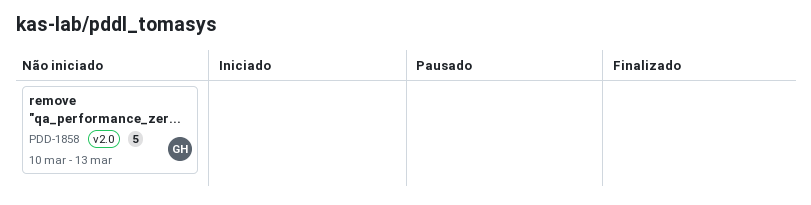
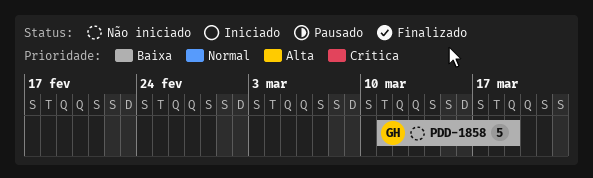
PDD-1858, start: Mar 10 -> Mar 11
PDD-1858, due: Mar 13 -> Mar 19

